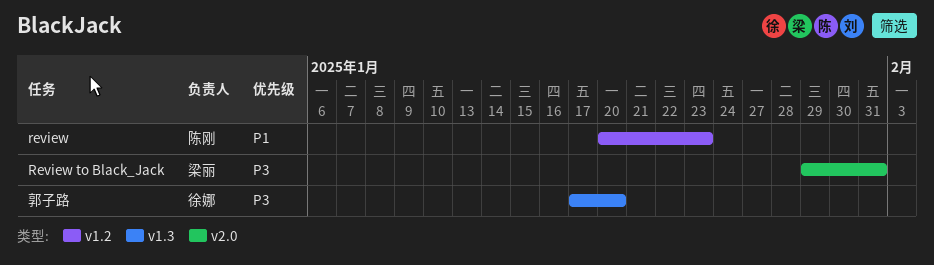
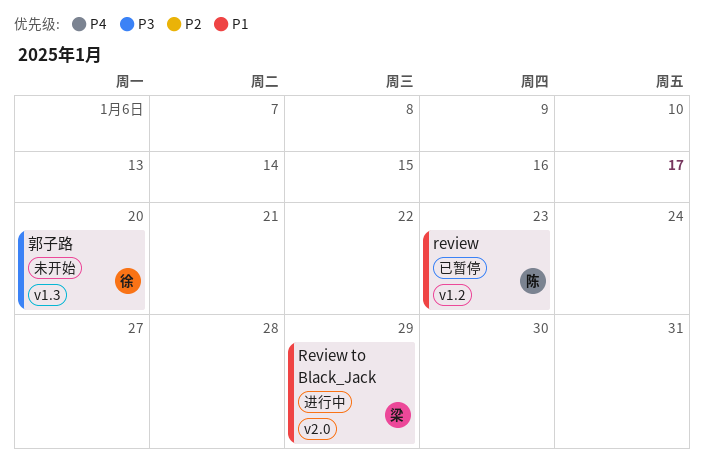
Review to Black_Jack, priority: P3 -> P1
Review to Black_Jack, due: Jan 31 -> Jan 29

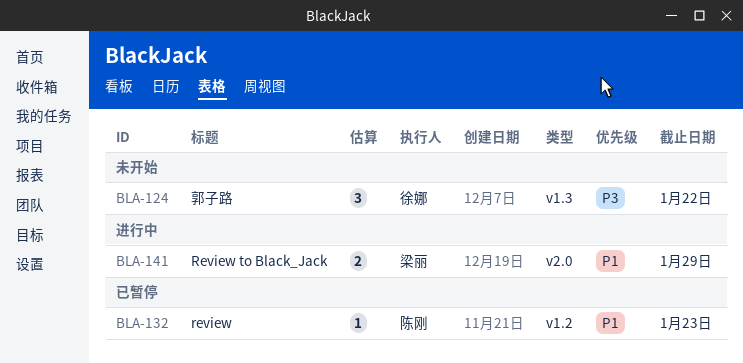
郭子路, due: Jan 20 -> Jan 22

